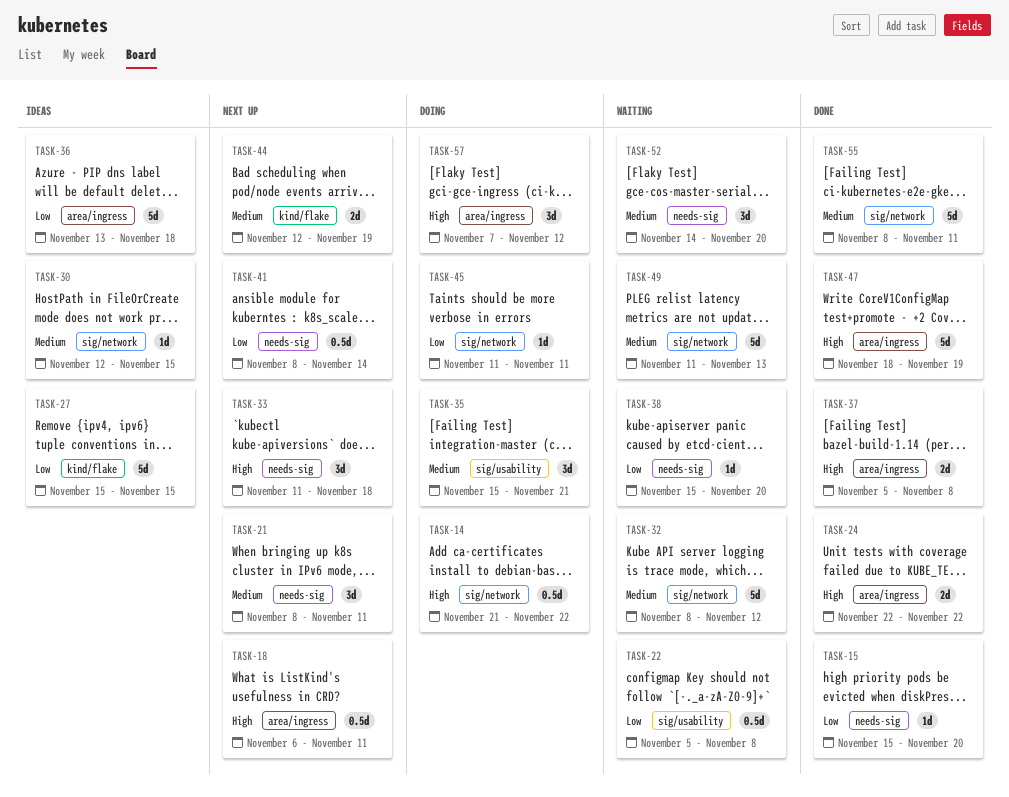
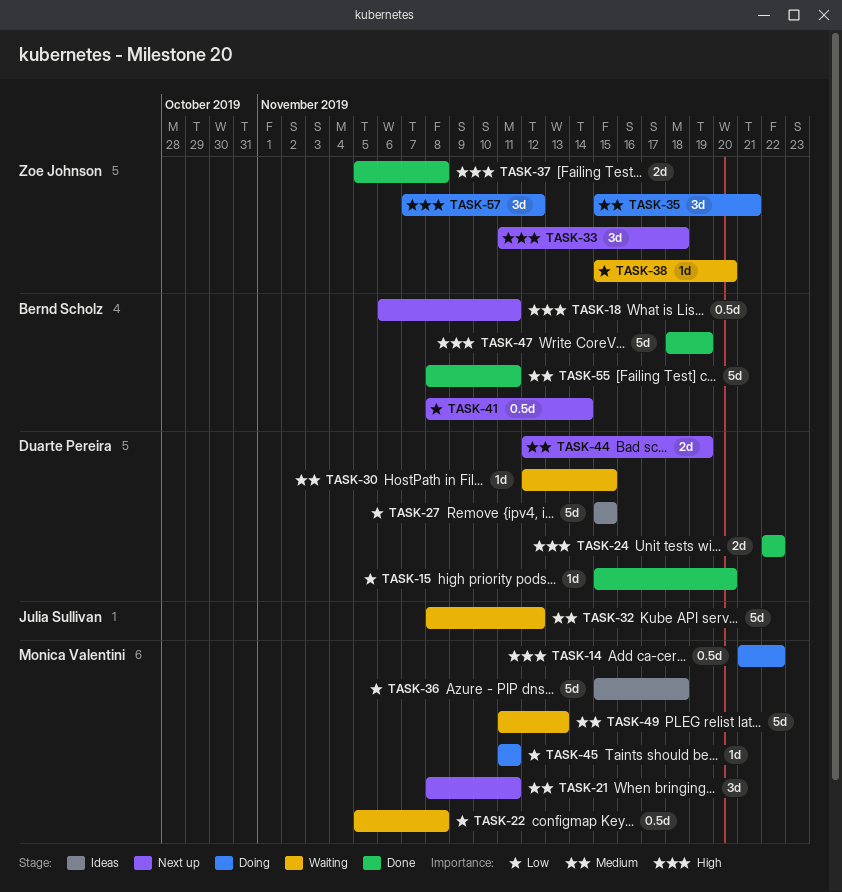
TASK-30, status: Ideas -> Waiting
TASK-36, start: Nov 13 -> Nov 15
TASK-52: present -> none

